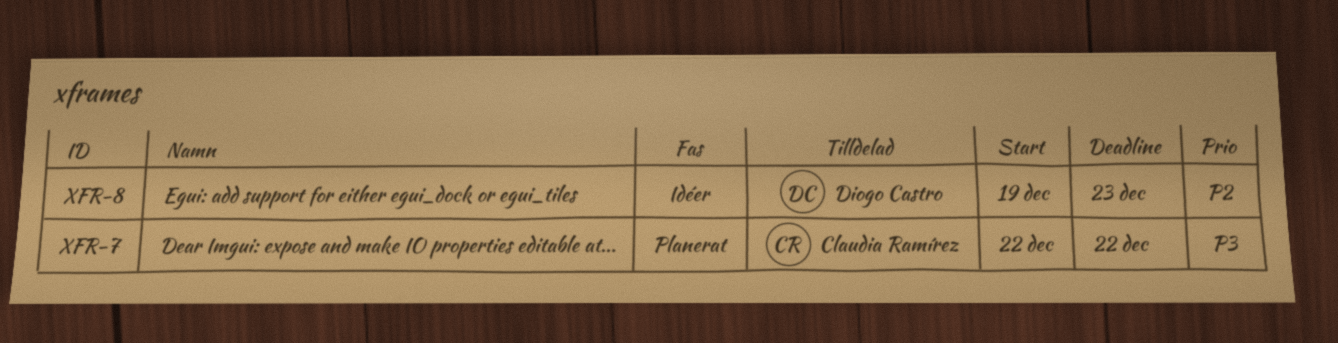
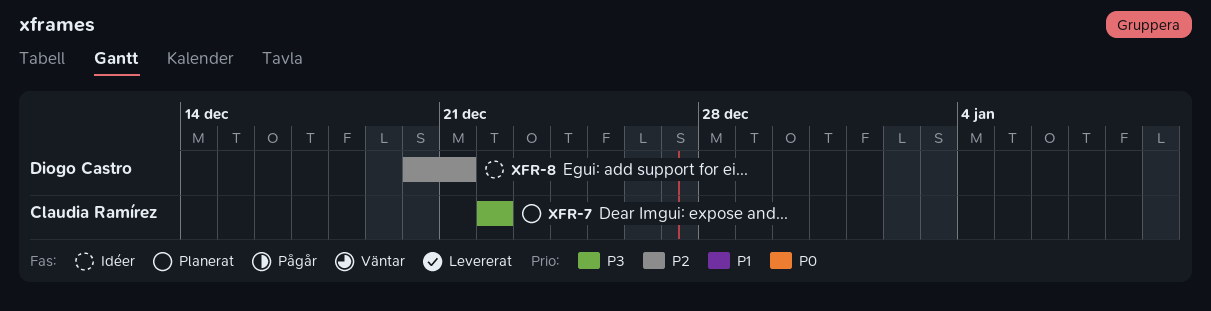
XFR-8, start: Dec 19 -> Dec 20
XFR-8, due: Dec 23 -> Dec 21

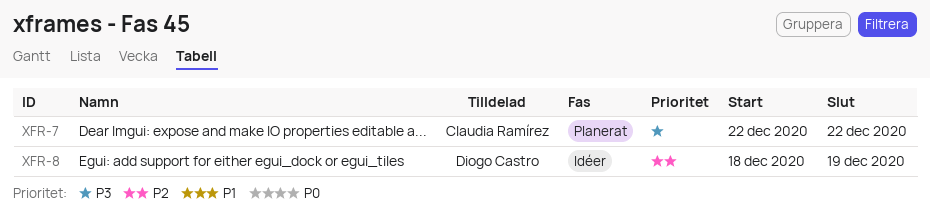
XFR-8, start: Dec 20 -> Dec 18
XFR-8, due: Dec 21 -> Dec 19

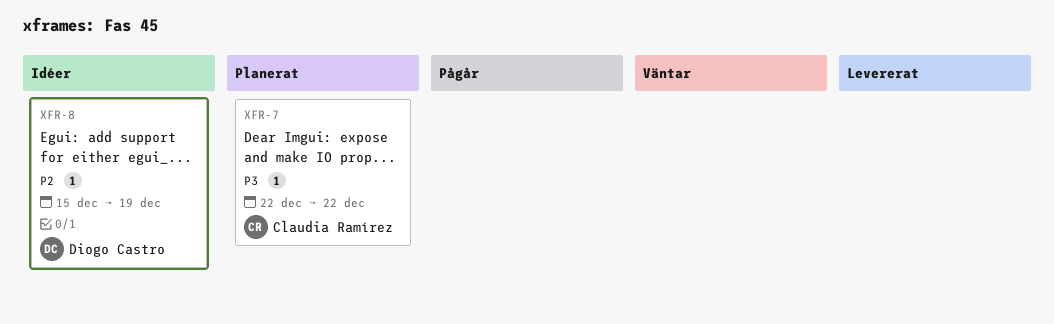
XFR-8, start: Dec 18 -> Dec 15

